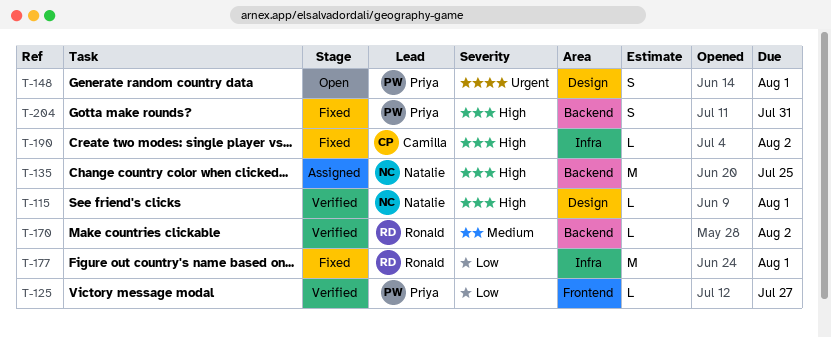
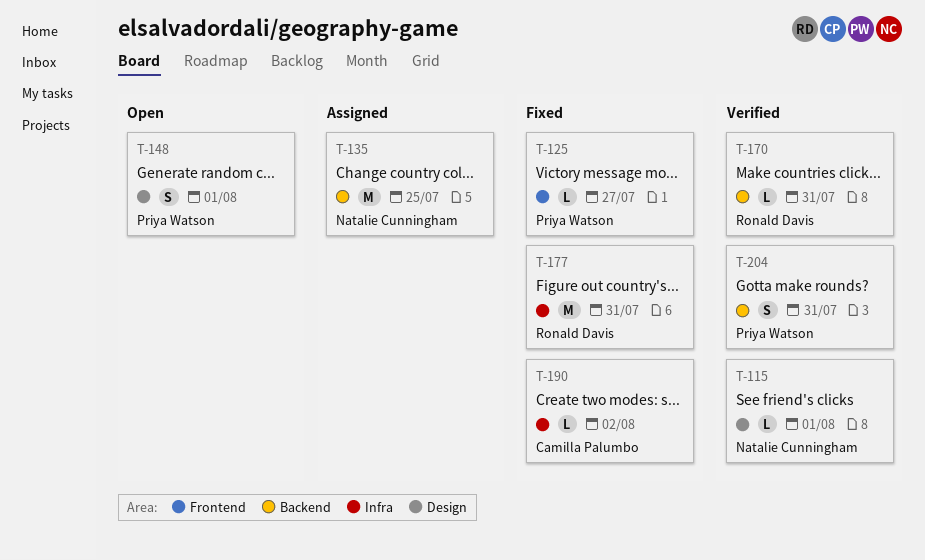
T-125, status: Verified -> Fixed
T-170, due: Aug 2 -> Jul 31
T-177, due: Aug 1 -> Jul 31
T-204, status: Fixed -> Verified

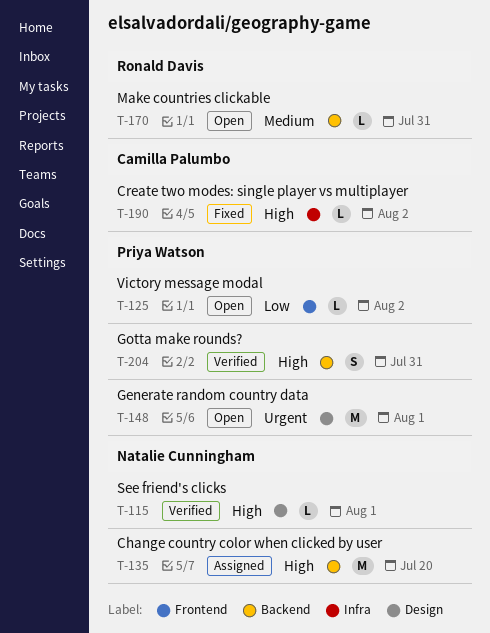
T-125, status: Fixed -> Open
T-125, due: Jul 27 -> Aug 2
T-135, due: Jul 25 -> Jul 20
T-148, estimate: S -> M
T-170, status: Verified -> Open
T-177: present -> none

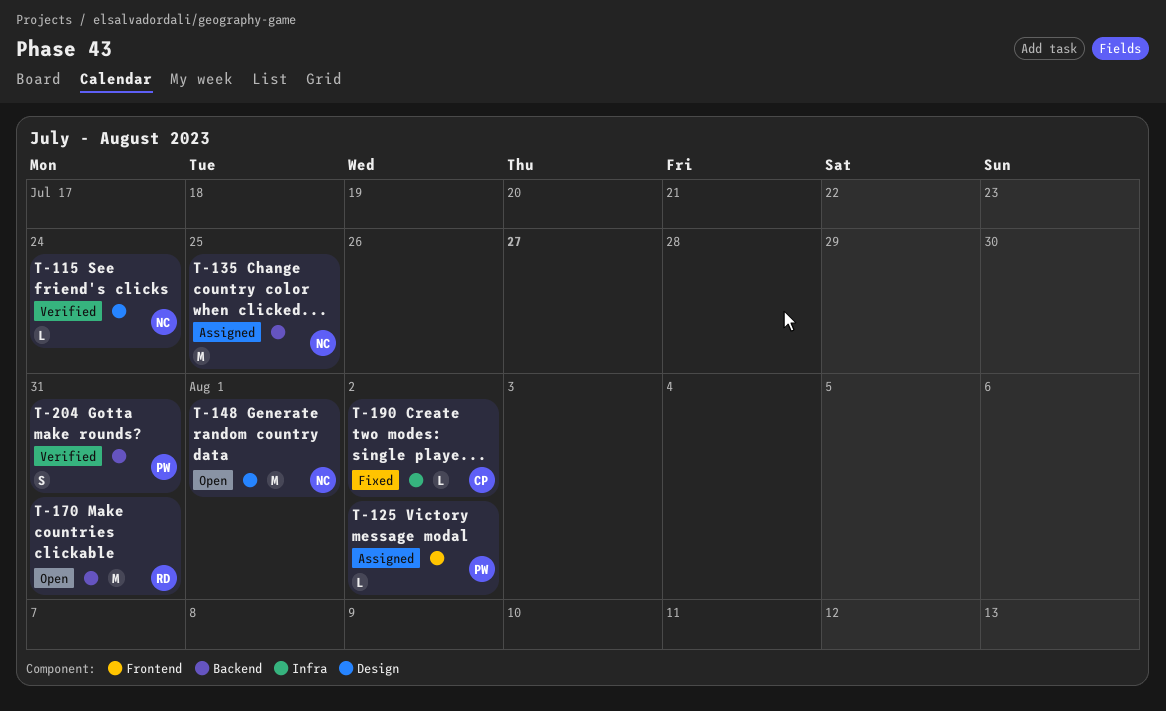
T-115, due: Aug 1 -> Jul 24
T-125, status: Open -> Assigned
T-135, due: Jul 20 -> Jul 25
T-148, owner: Priya Watson -> Natalie Cunningham
T-170, estimate: L -> M

